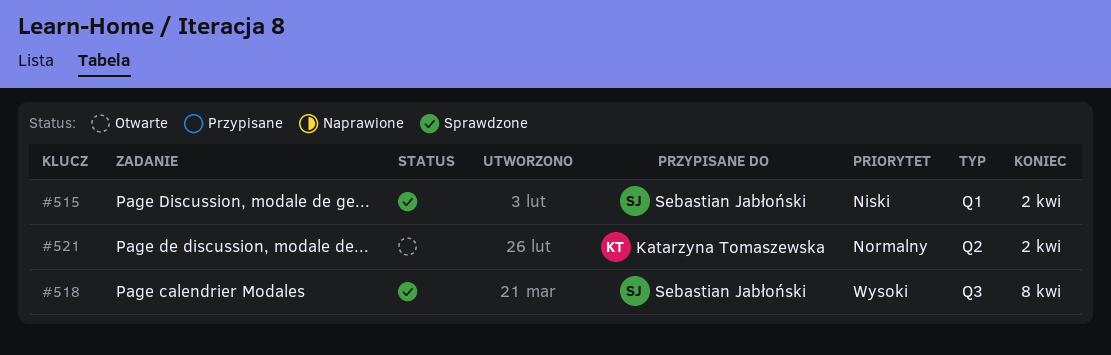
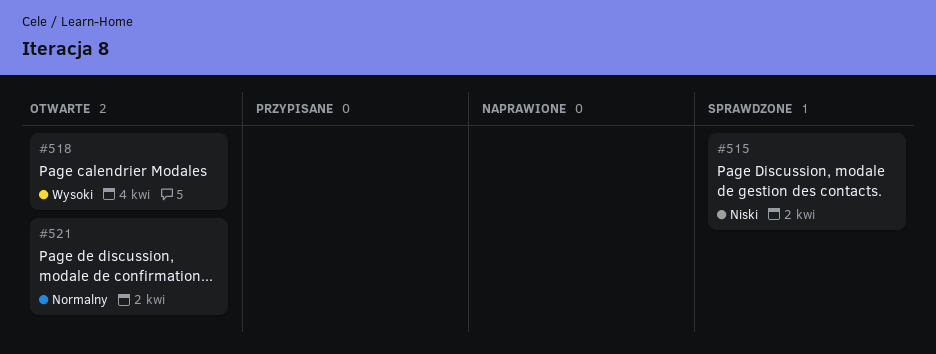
#518, status: Sprawdzone -> Otwarte
#518, due: Apr 8 -> Apr 4

